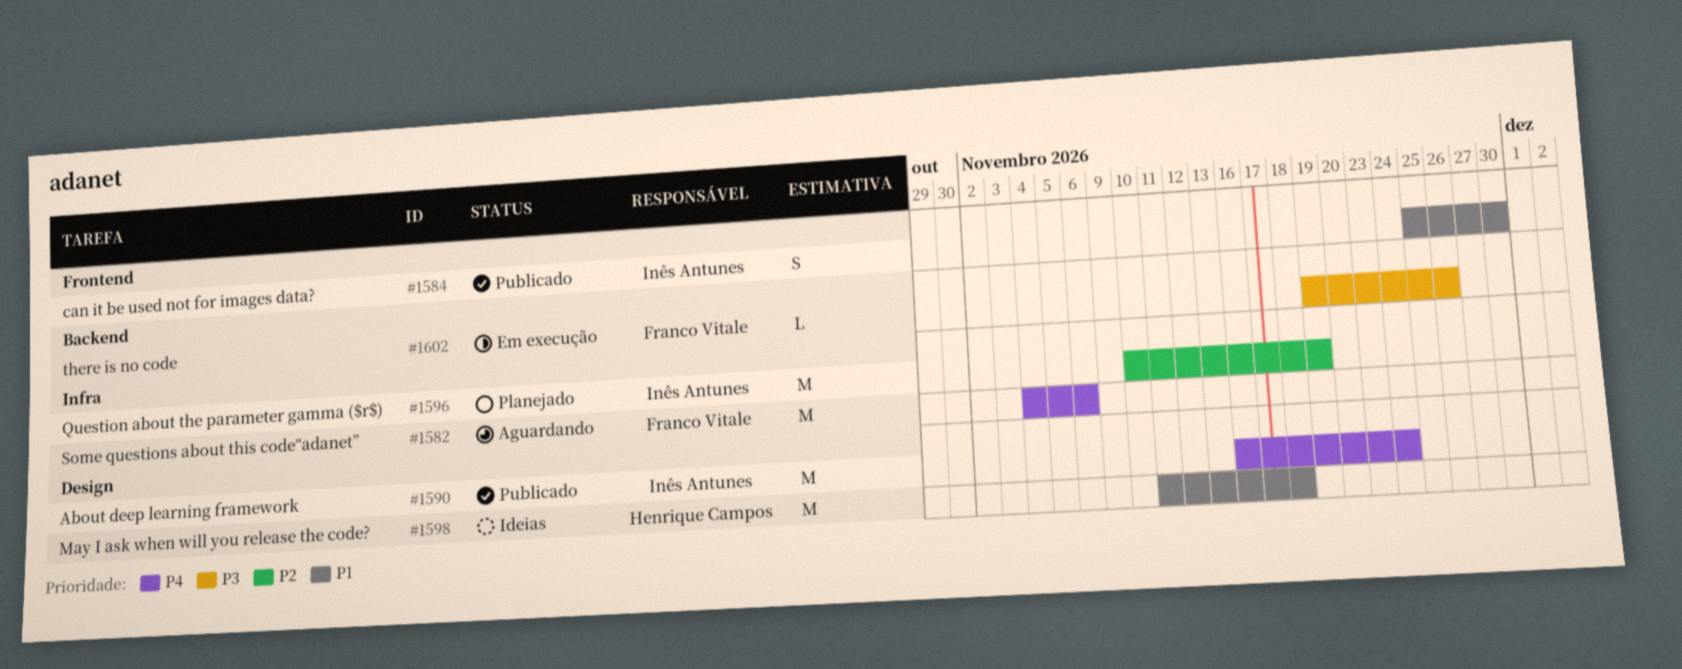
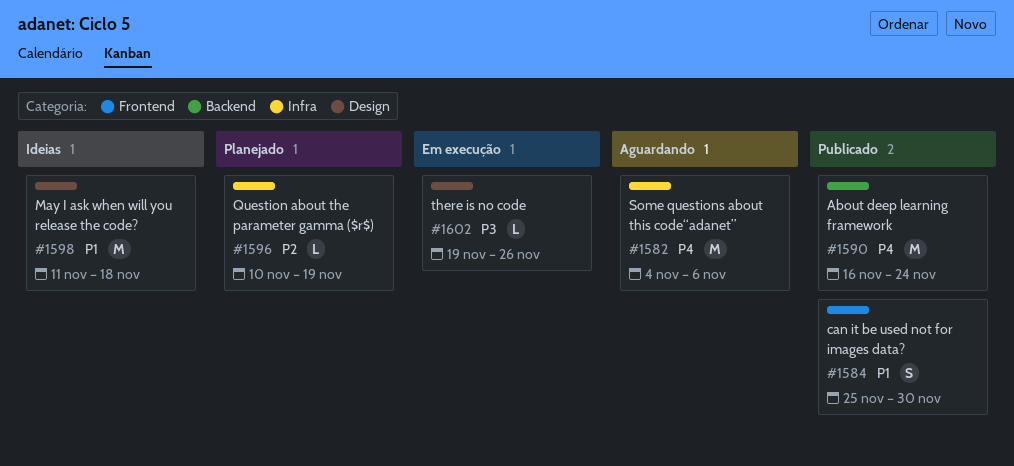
#1590, label: Design -> Backend
#1596, estimate: M -> L
#1602, label: Backend -> Design

